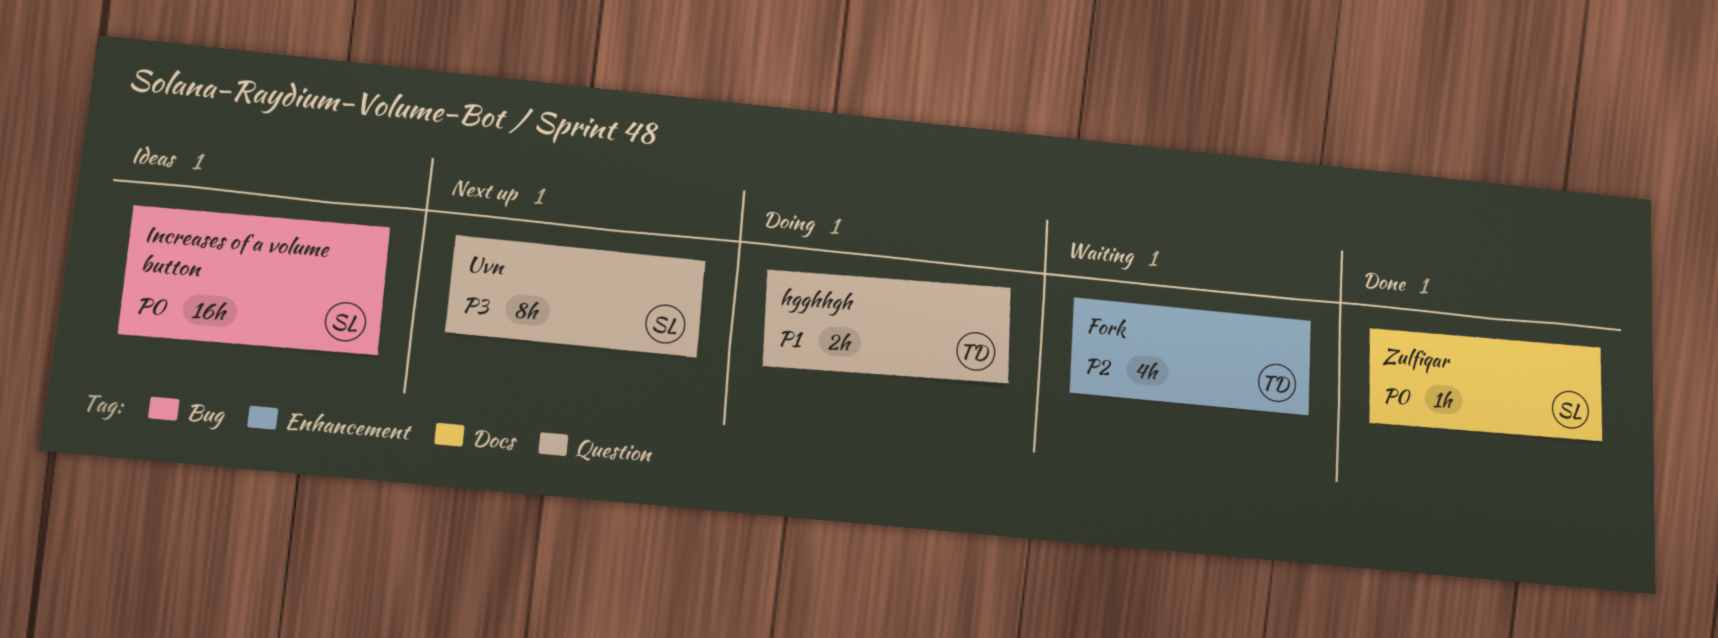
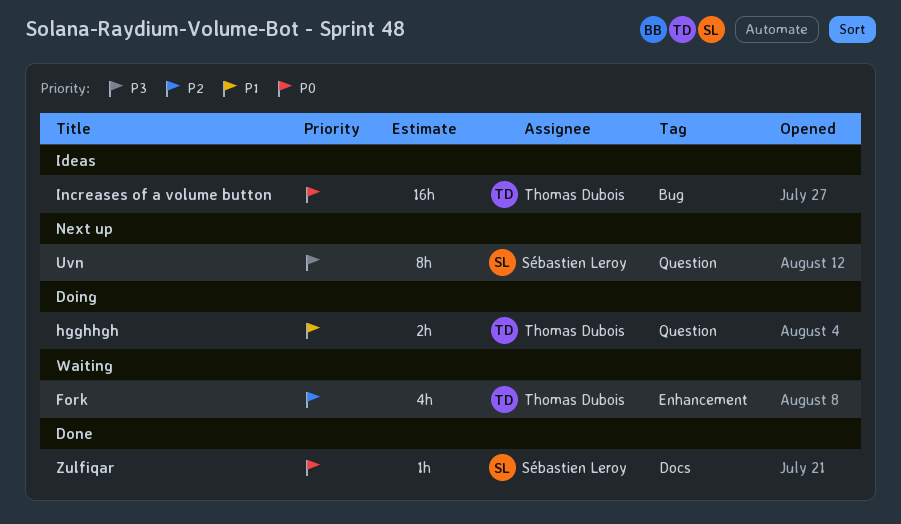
Increases of a volume button, owner: Sébastien Leroy -> Thomas Dubois

